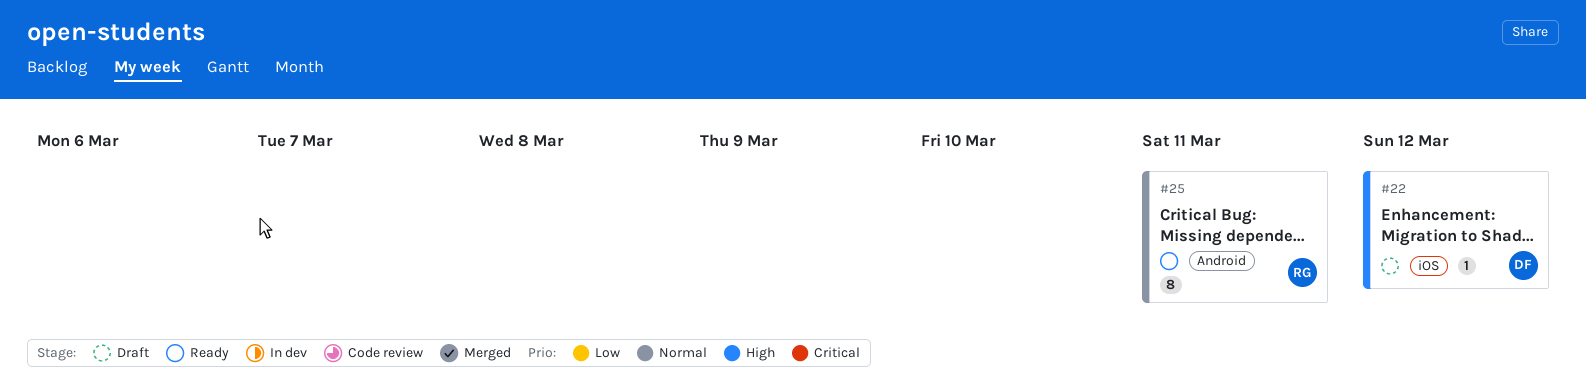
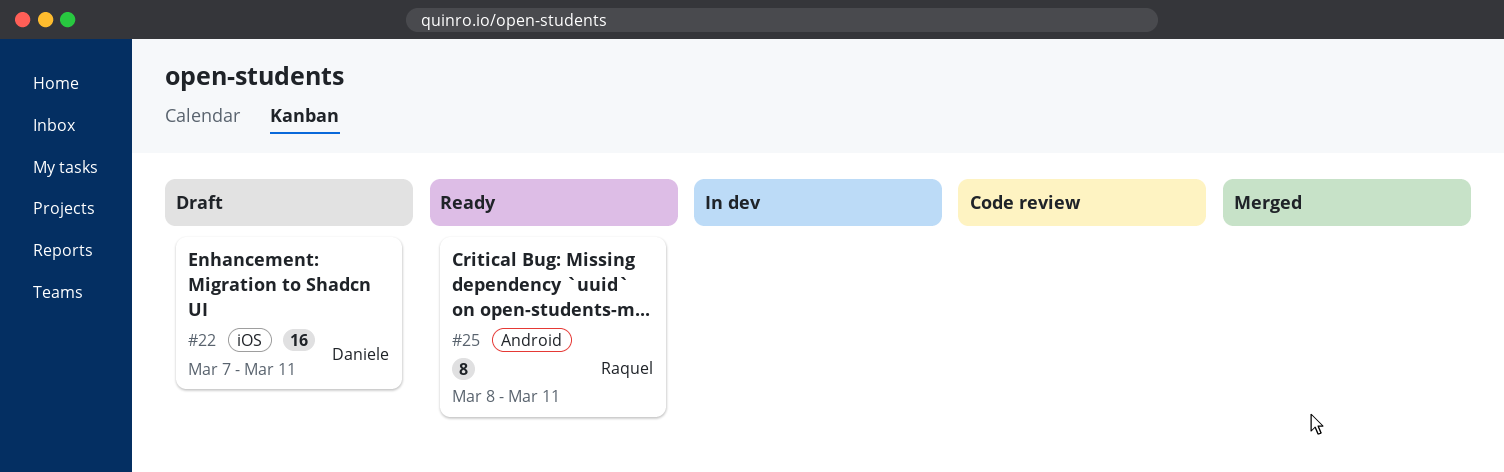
#22, estimate: 1 -> 16
#22, due: Mar 12 -> Mar 11

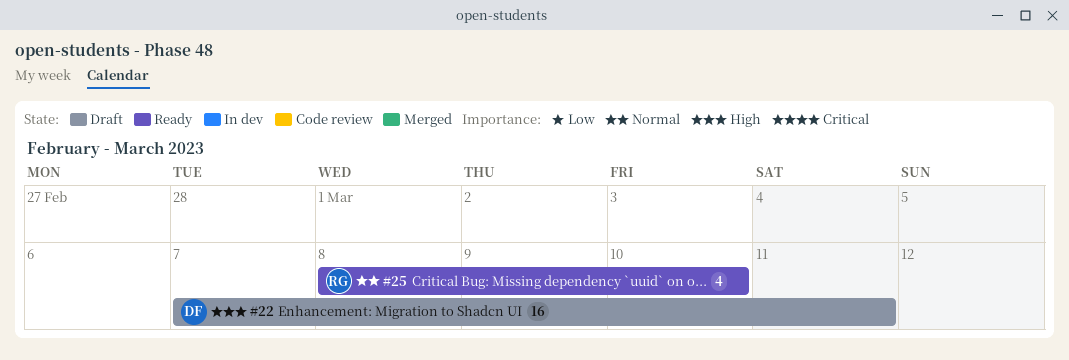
#25, estimate: 8 -> 4
#25, due: Mar 11 -> Mar 10

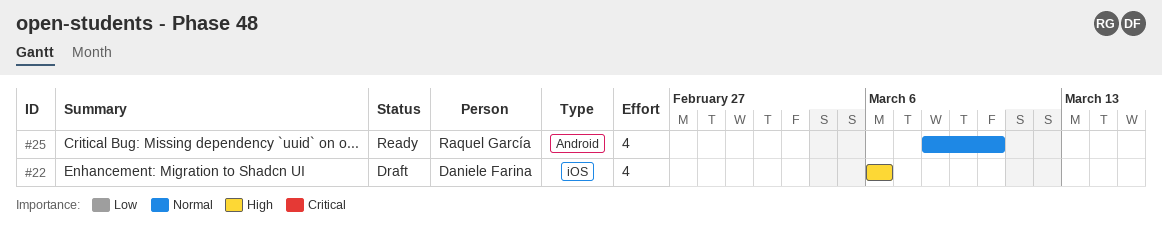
#22, estimate: 16 -> 4
#22, start: Mar 7 -> Mar 6
#22, due: Mar 11 -> Mar 6

